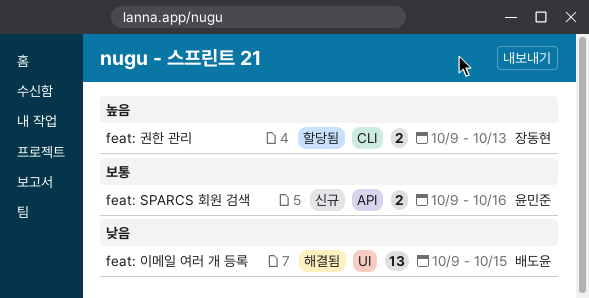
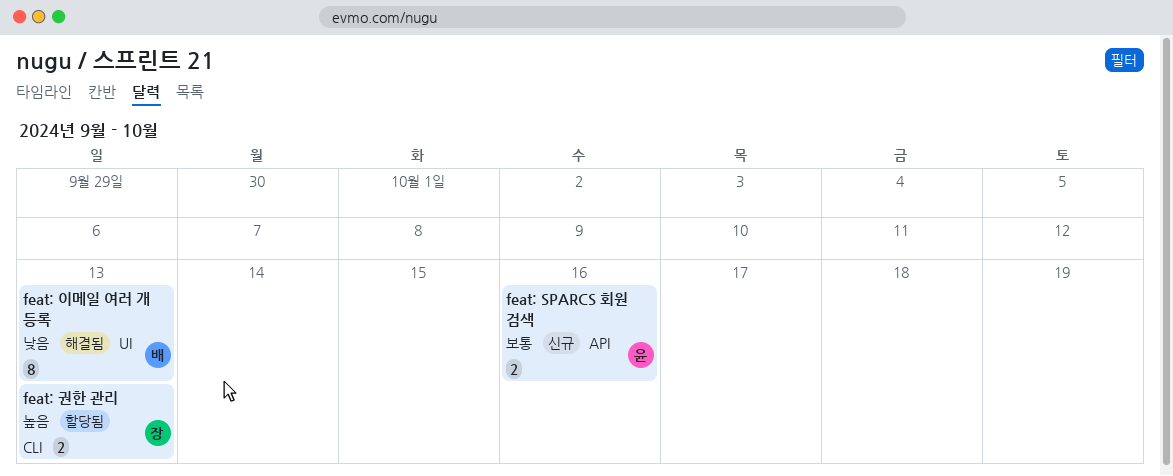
feat: 이메일 여러 개 등록, estimate: 13 -> 8
feat: 이메일 여러 개 등록, due: Oct 15 -> Oct 13

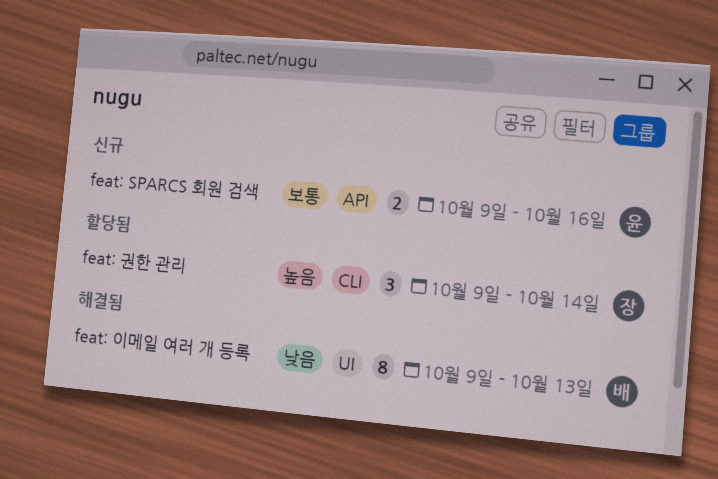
feat: 권한 관리, estimate: 2 -> 3
feat: 권한 관리, due: Oct 13 -> Oct 14

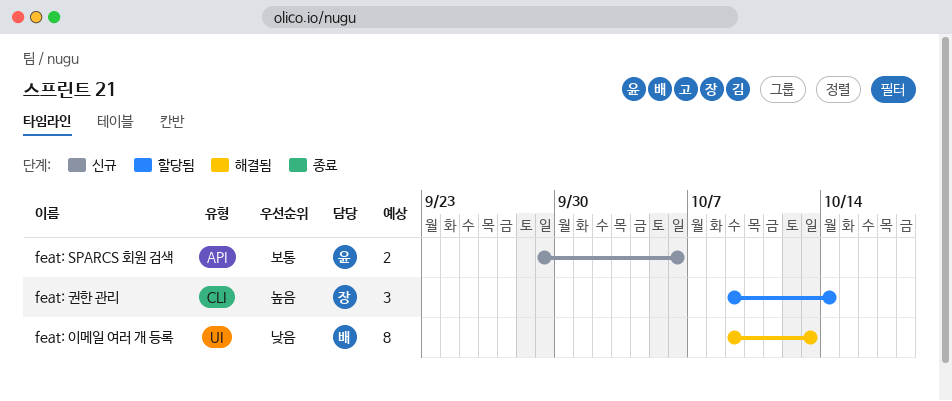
feat: SPARCS 회원 검색, start: Oct 9 -> Sep 29
feat: SPARCS 회원 검색, due: Oct 16 -> Oct 6

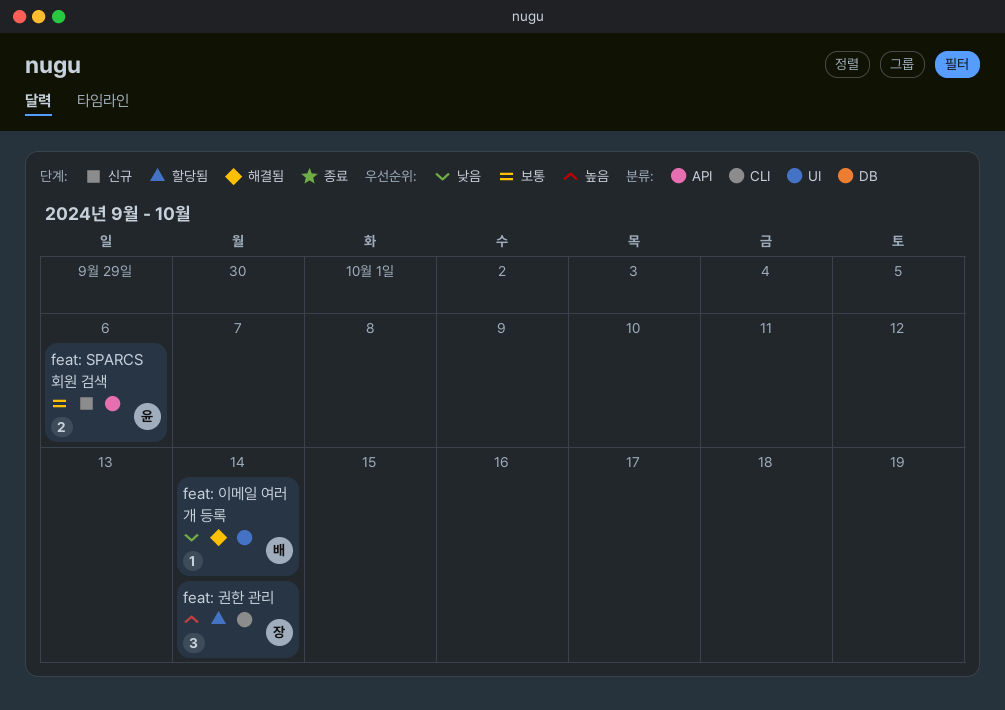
feat: 이메일 여러 개 등록, estimate: 8 -> 1
feat: 이메일 여러 개 등록, due: Oct 13 -> Oct 14

